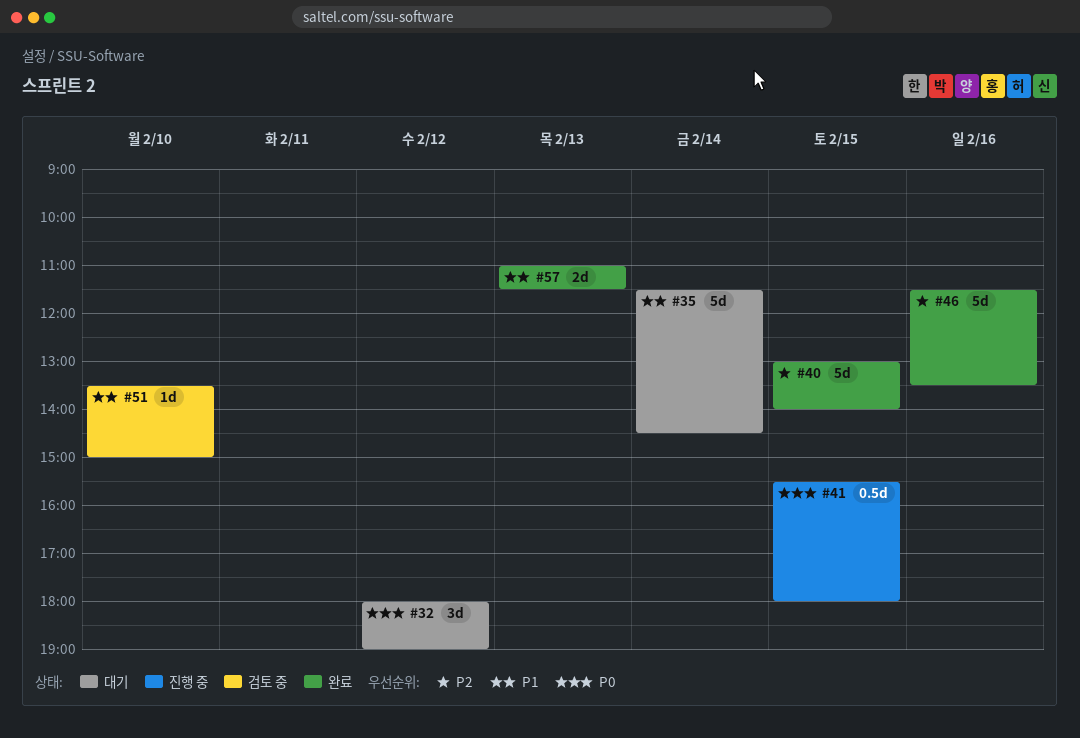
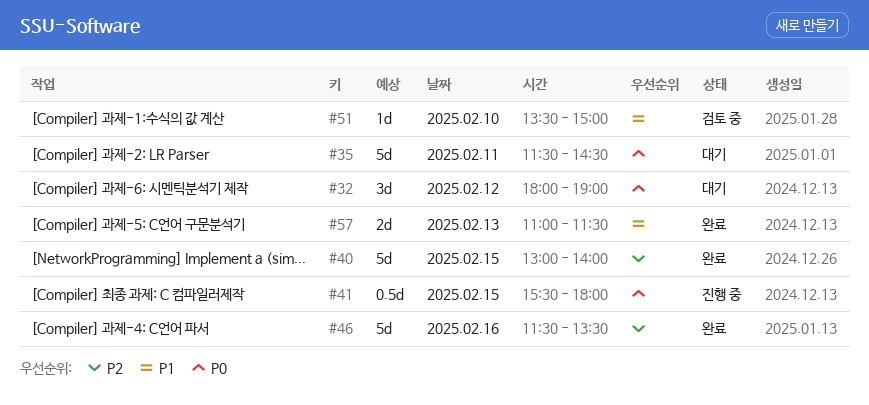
#35, priority: P1 -> P0
#35, day: Feb 14 -> Feb 11

